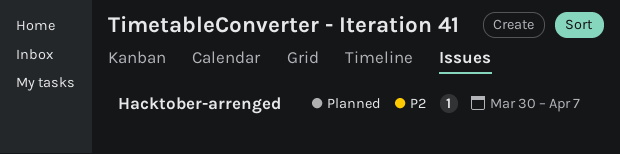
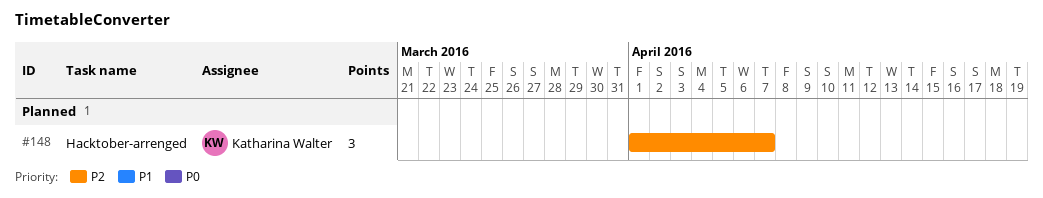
Hacktober-arrenged, estimate: 1 -> 3
Hacktober-arrenged, start: Mar 30 -> Apr 1

